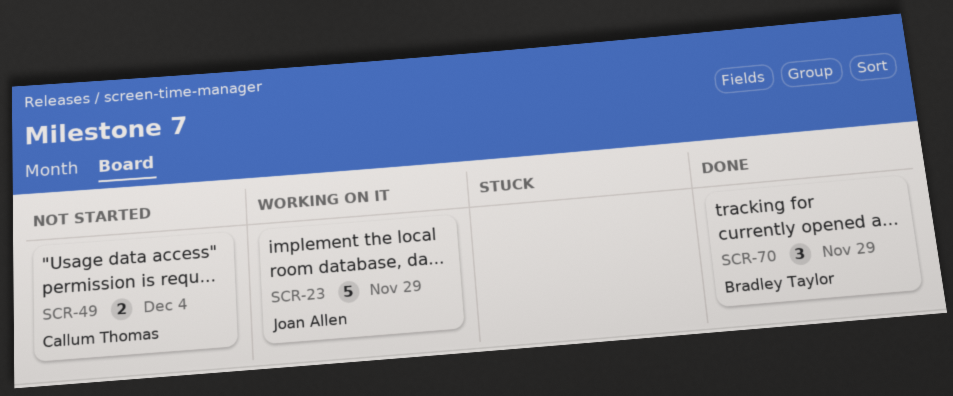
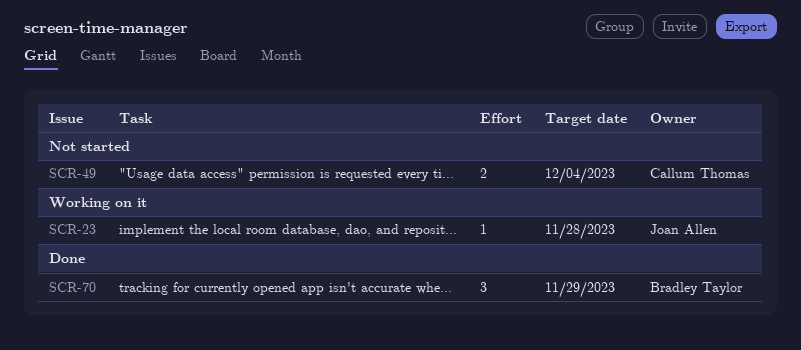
SCR-23, estimate: 5 -> 1
SCR-23, due: Nov 29 -> Nov 28

